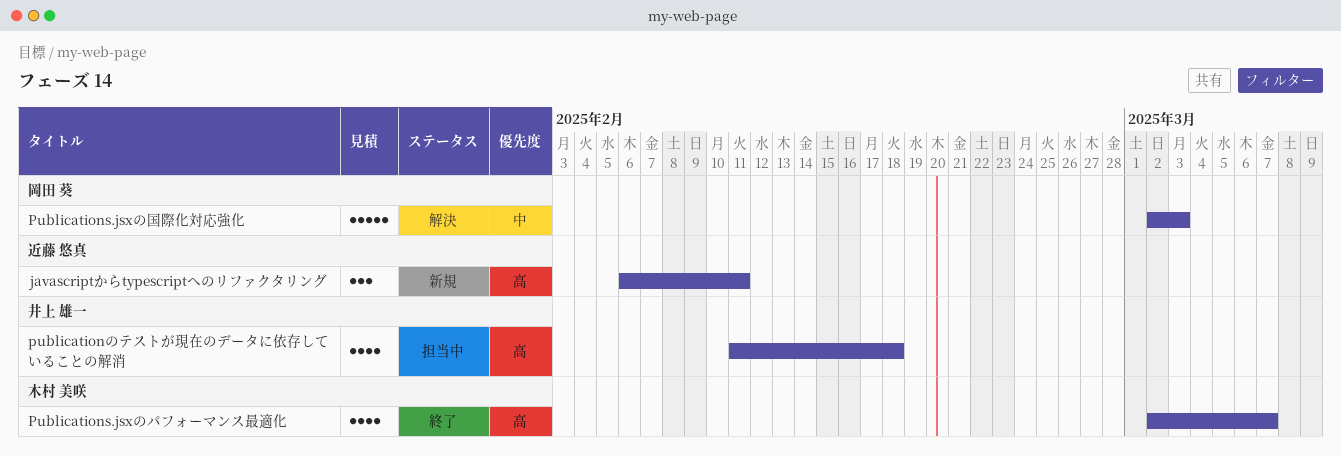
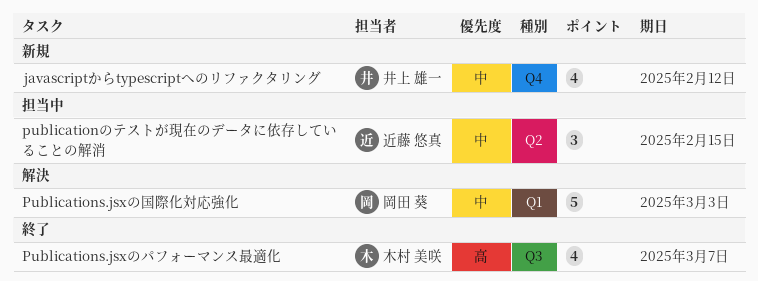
javascriptからtypescriptへのリファクタリング, owner: 近藤 悠真 -> 井上 雄一
javascriptからtypescriptへのリファクタリング, priority: 高 -> 中
javascriptからtypescriptへのリファクタリング, estimate: 3 -> 4
javascriptからtypescriptへのリファクタリング, due: Feb 11 -> Feb 12
publicationのテストが現在のデータに依存していることの解消, owner: 井上 雄一 -> 近藤 悠真
publicationのテストが現在のデータに依存していることの解消, priority: 高 -> 中
publicationのテストが現在のデータに依存していることの解消, estimate: 4 -> 3
publicationのテストが現在のデータに依存していることの解消, due: Feb 18 -> Feb 15

